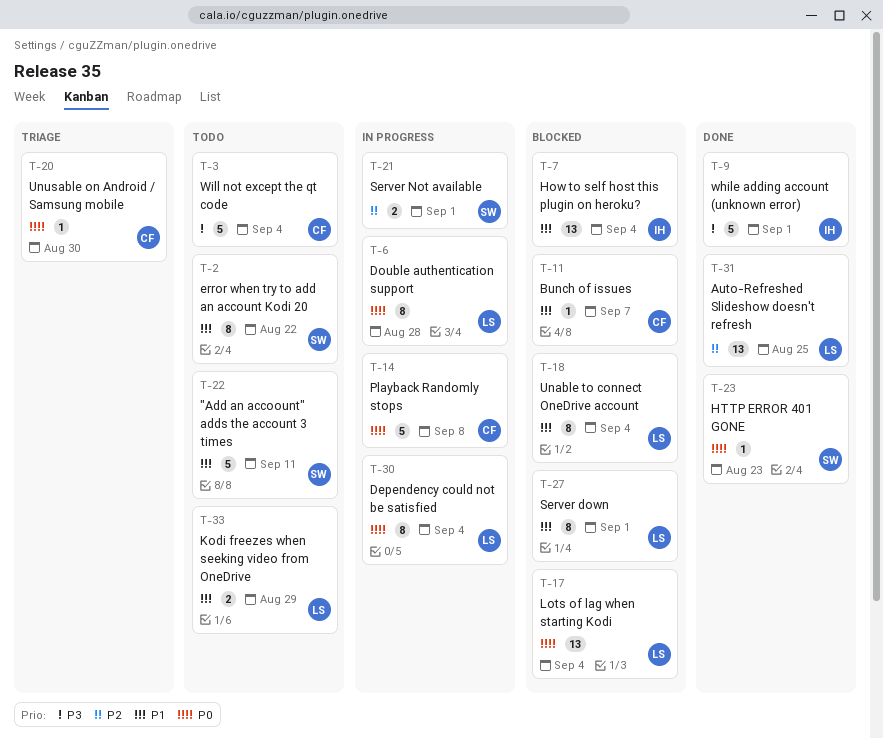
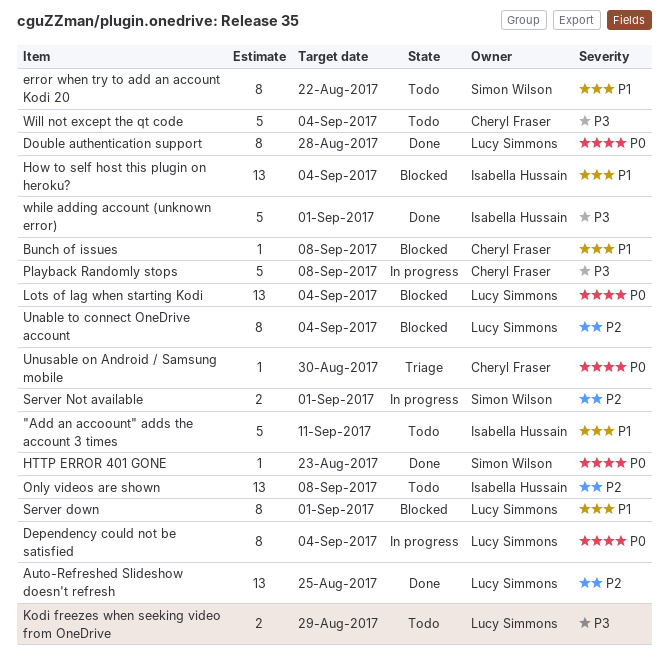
"Add an accoount" adds the account 3 times, owner: Simon Wilson -> Isabella Hussain
Bunch of issues, due: Sep 7 -> Sep 8
Double authentication support, status: In progress -> Done
Kodi freezes when seeking video from OneDrive, priority: P1 -> P3
Only videos are shown: none -> present
Playback Randomly stops, priority: P0 -> P3
Unable to connect OneDrive account, priority: P1 -> P2

